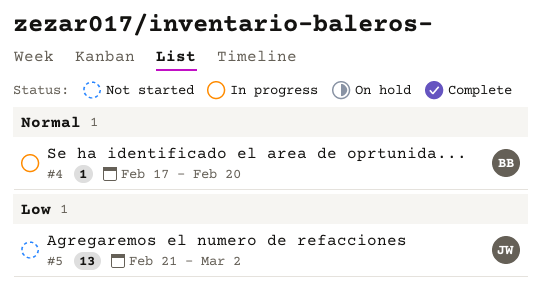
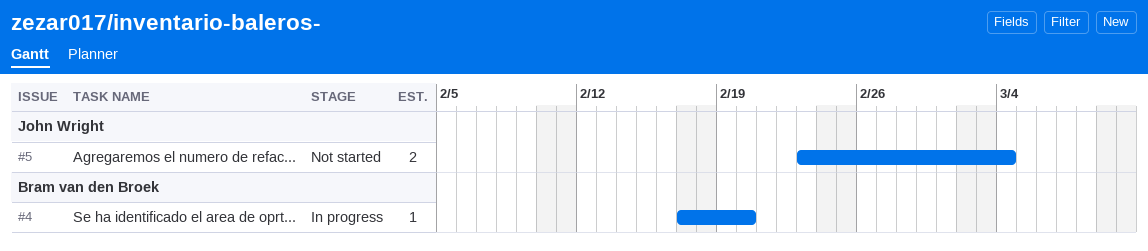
#5, estimate: 13 -> 2
#5, start: Feb 21 -> Feb 23
#5, due: Mar 2 -> Mar 4

